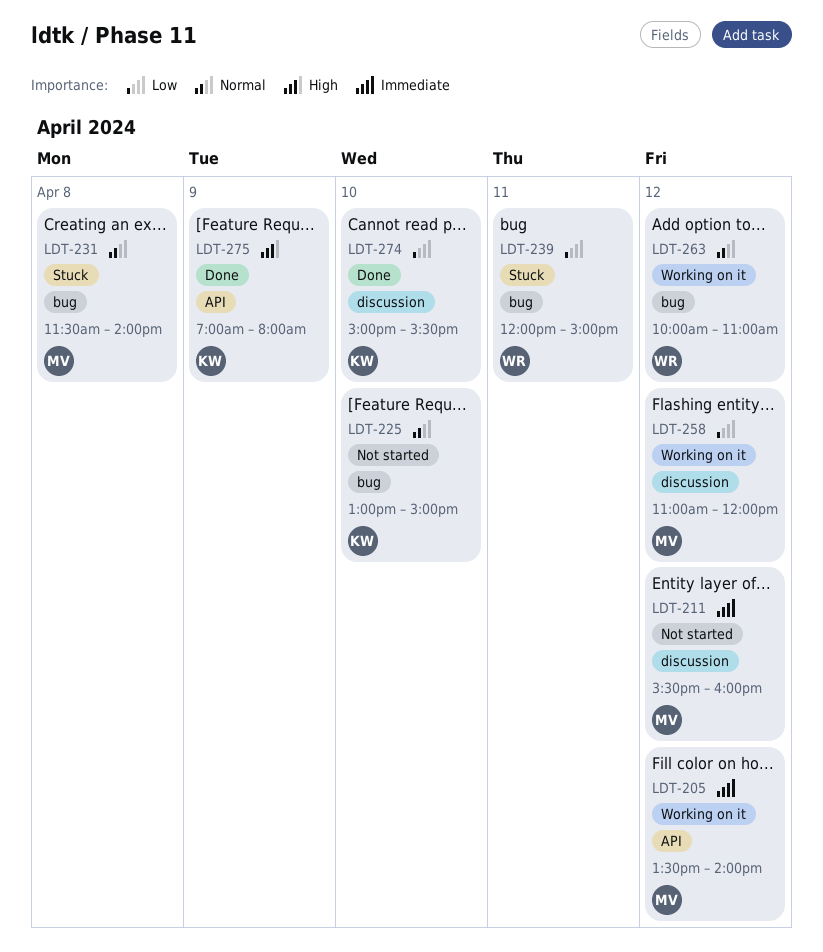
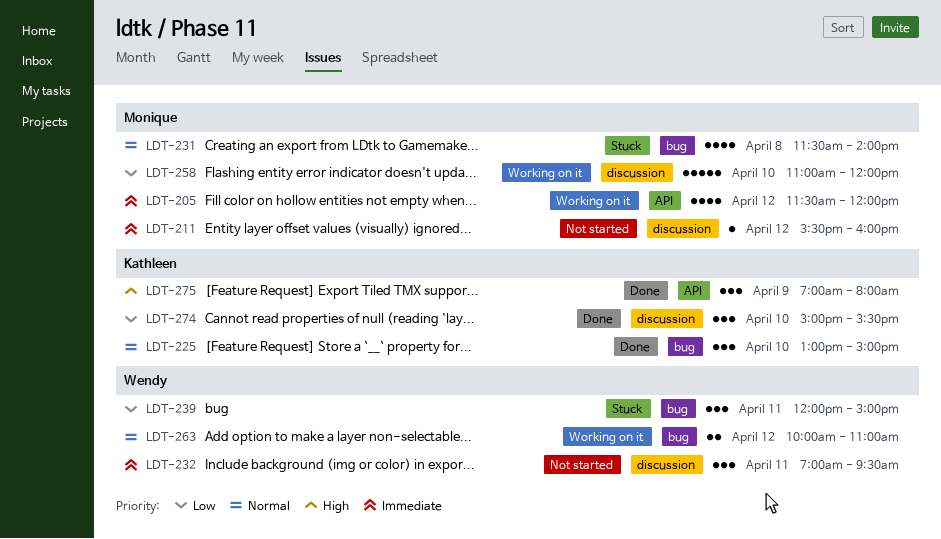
LDT-205, begins: 13:30 -> 11:30
LDT-205, ends: 14:00 -> 12:00
LDT-225, status: Not started -> Done
LDT-232: none -> present
LDT-258, day: Apr 12 -> Apr 10

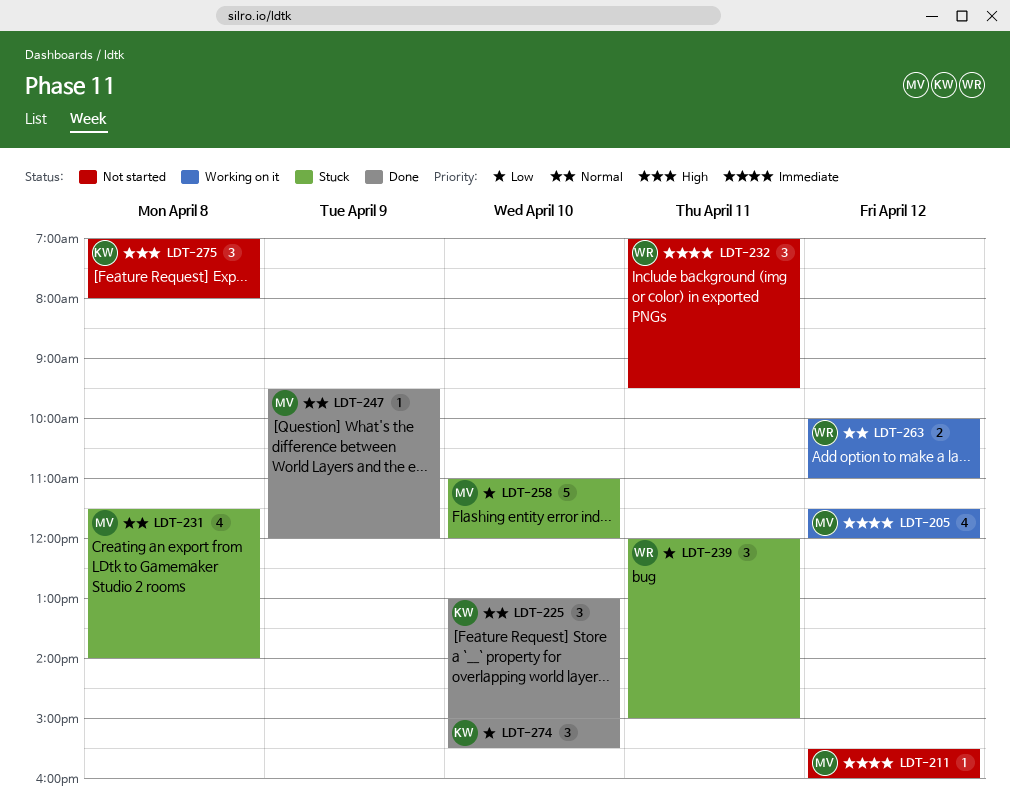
LDT-247: none -> present
LDT-258, status: Working on it -> Stuck
LDT-275, status: Done -> Not started
LDT-275, day: Apr 9 -> Apr 8

